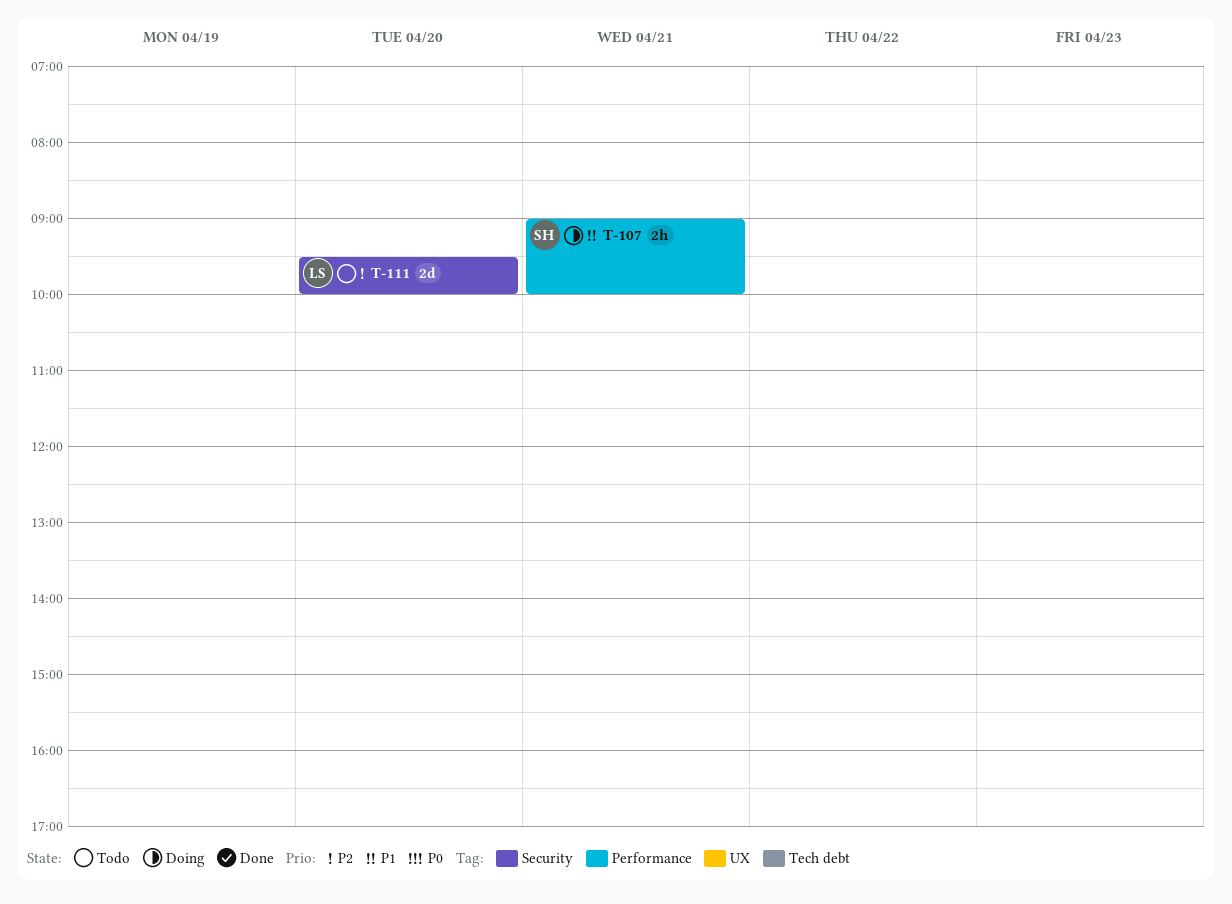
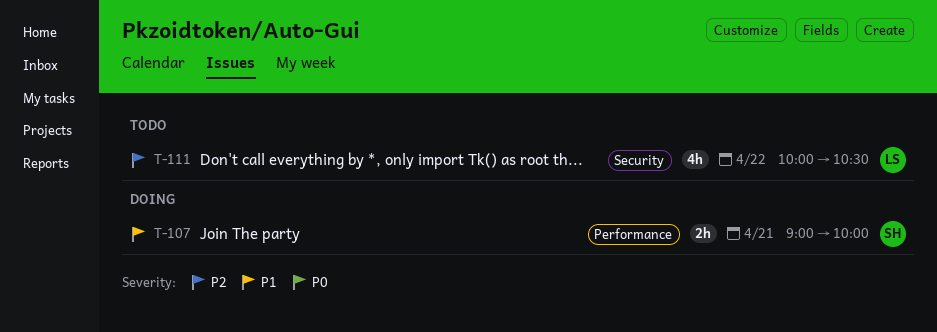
T-111, estimate: 2d -> 4h
T-111, day: Apr 20 -> Apr 22
T-111, begins: 09:30 -> 10:00
T-111, ends: 10:00 -> 10:30

